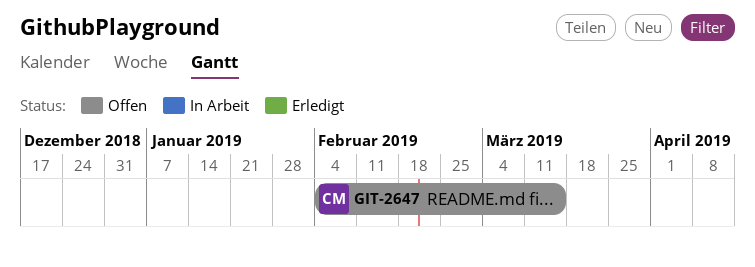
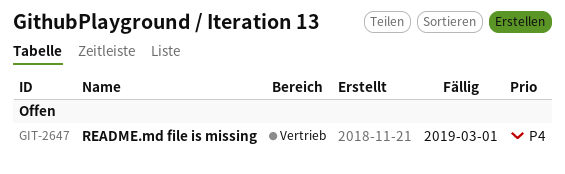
GIT-2647, due: Mar 15 -> Mar 1

